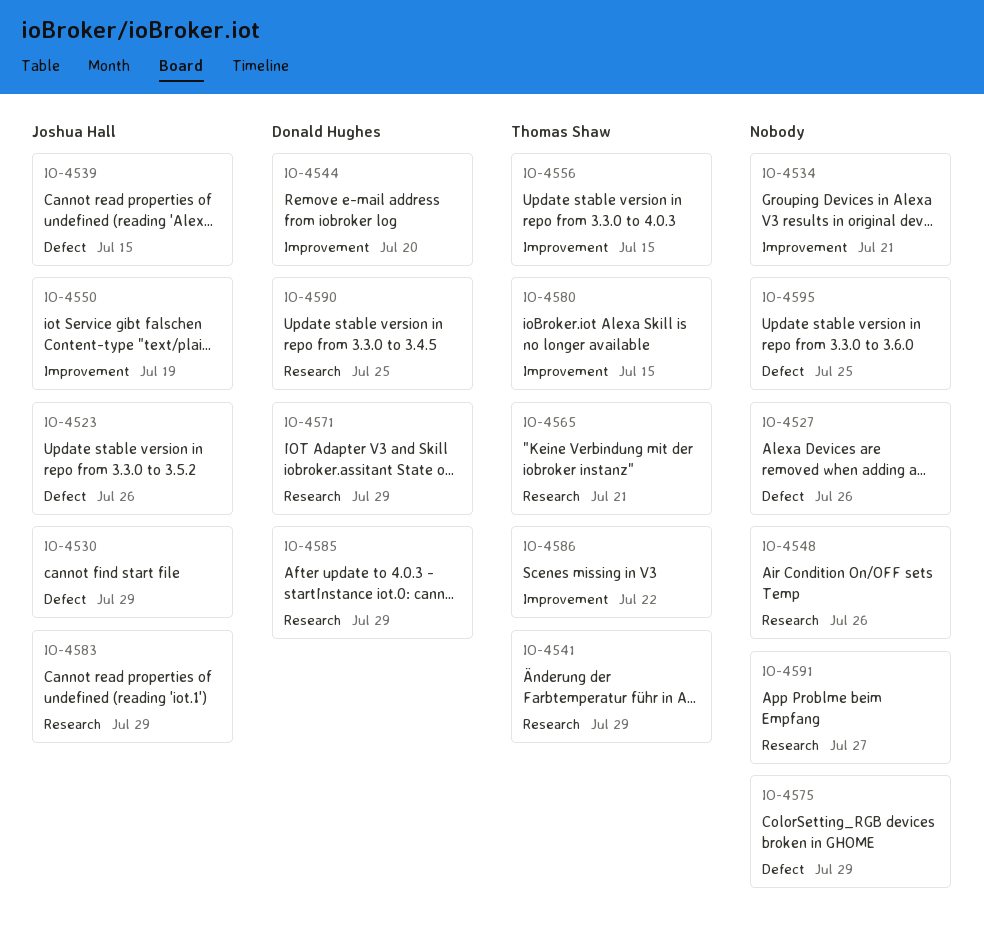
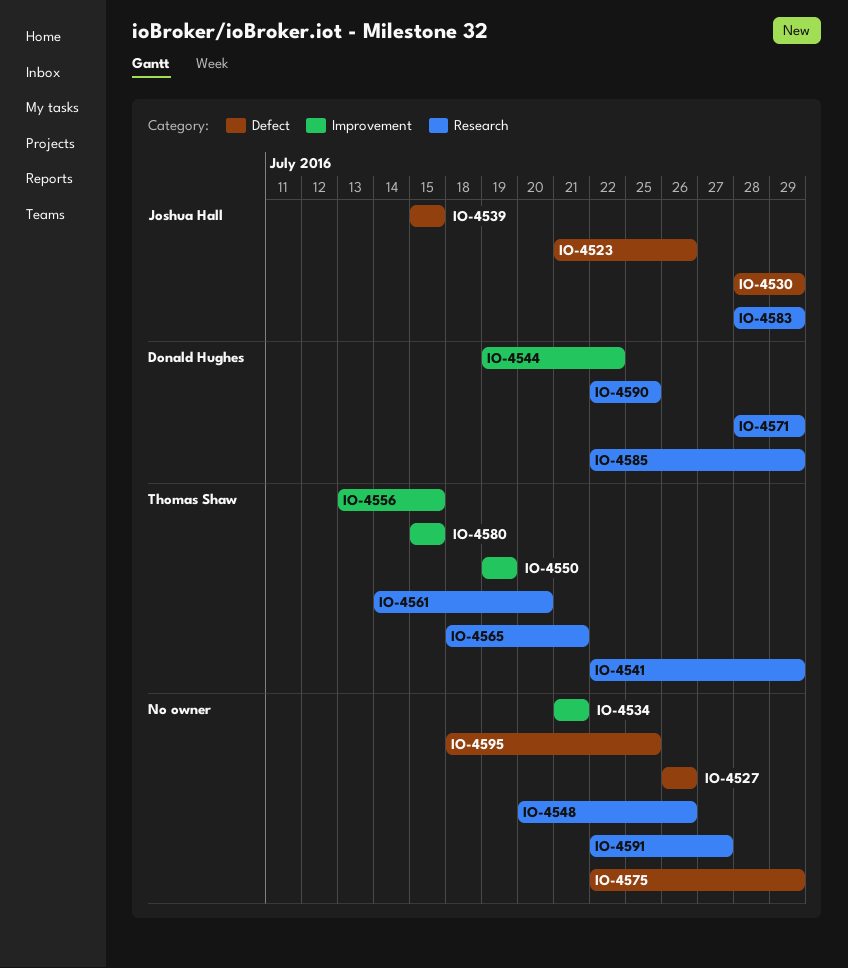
IO-4544, due: Jul 20 -> Jul 22
IO-4550, owner: Joshua Hall -> Thomas Shaw
IO-4561: none -> present
IO-4586: present -> none

